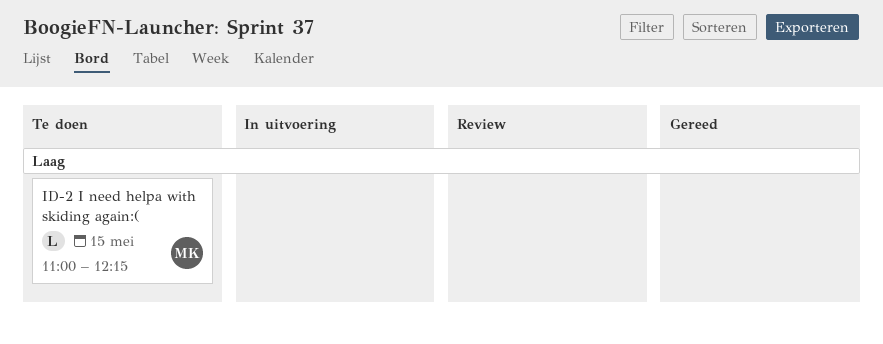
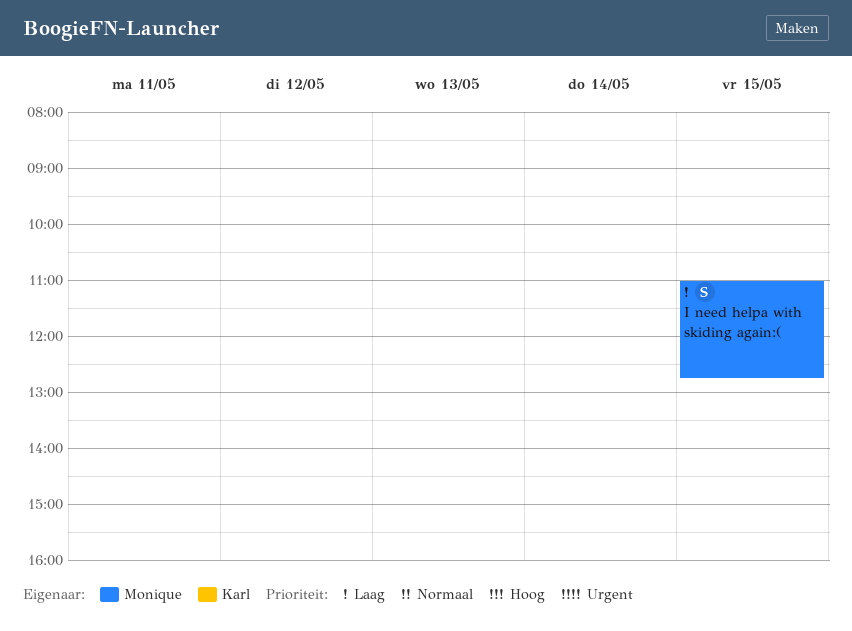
I need helpa with skiding again:(, estimate: L -> S
I need helpa with skiding again:(, ends: 12:15 -> 12:45

